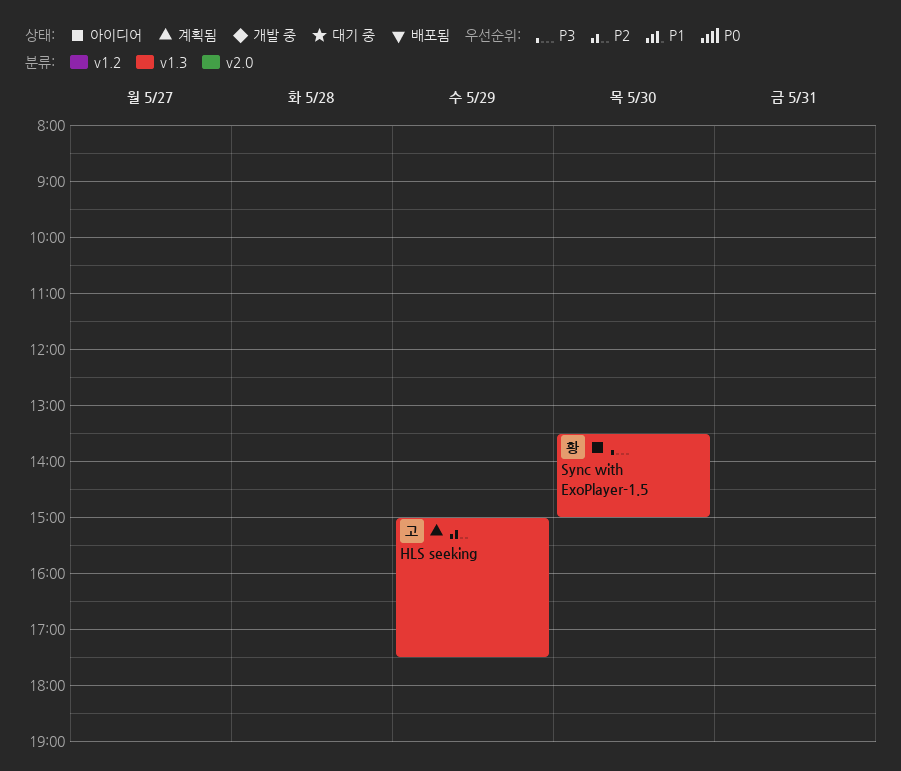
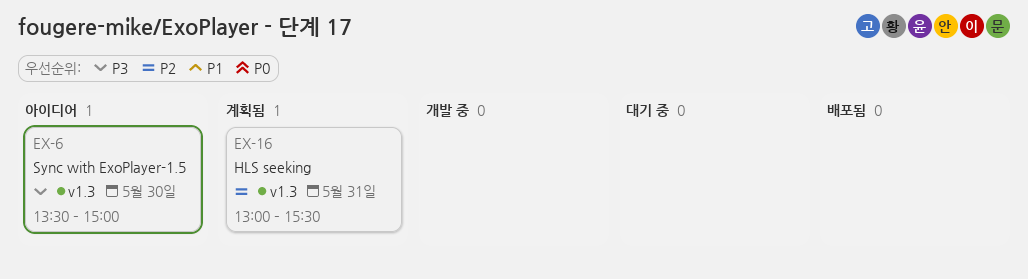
HLS seeking, day: May 29 -> May 31
HLS seeking, begins: 15:00 -> 13:00
HLS seeking, ends: 17:30 -> 15:30

